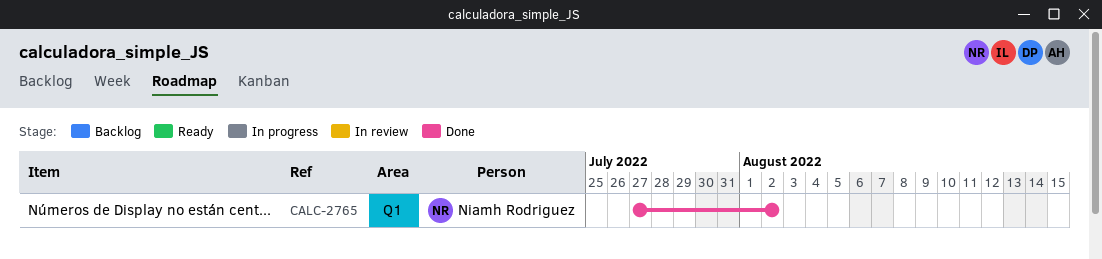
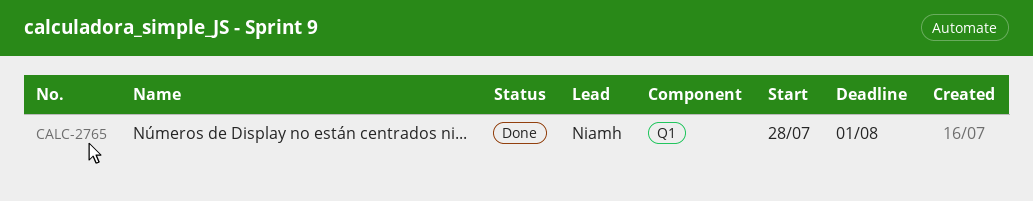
CALC-2765, start: Jul 27 -> Jul 28
CALC-2765, due: Aug 2 -> Aug 1

